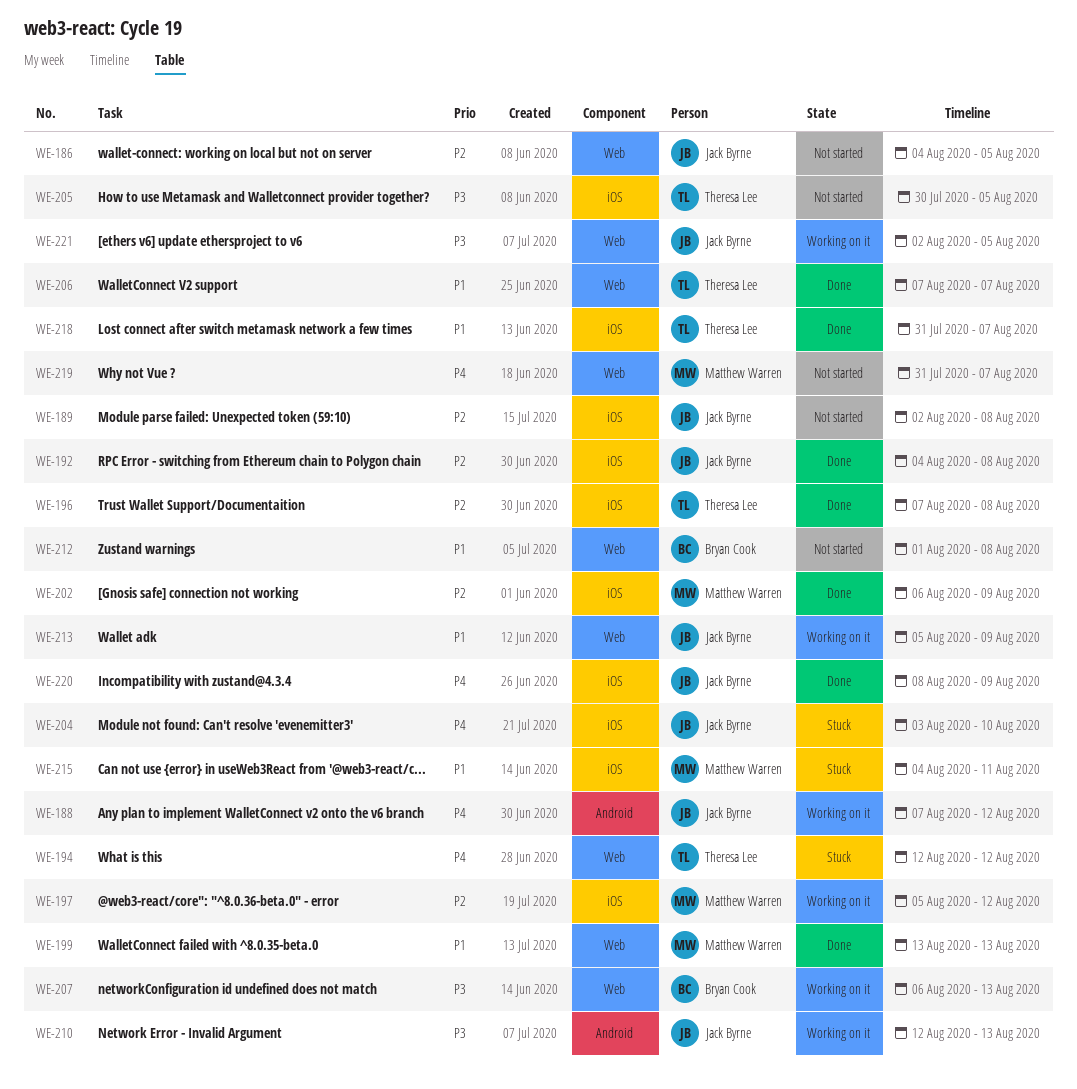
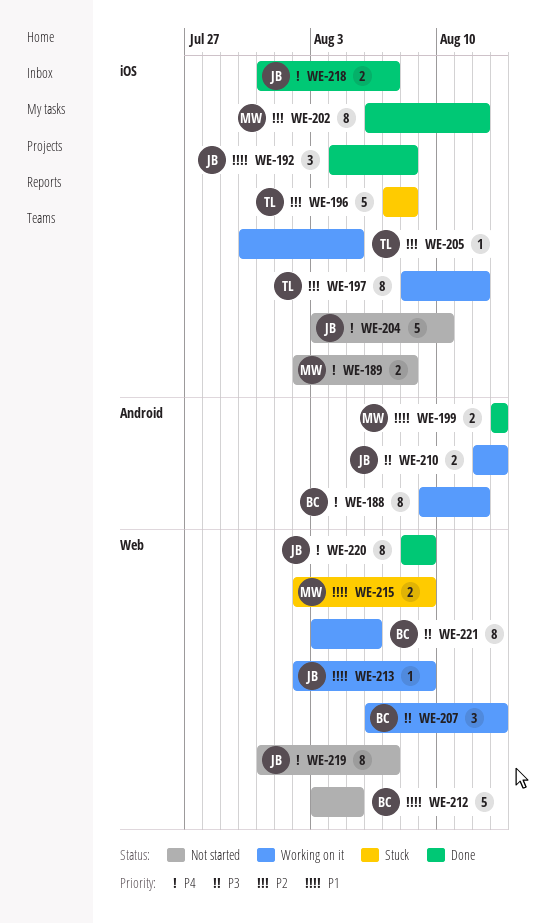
WE-186: present -> none
WE-188, owner: Jack Byrne -> Bryan Cook
WE-188, start: Aug 7 -> Aug 9
WE-189, owner: Jack Byrne -> Matthew Warren
WE-189, priority: P2 -> P4
WE-192, priority: P2 -> P1
WE-194: present -> none
WE-196, status: Done -> Stuck
WE-197, owner: Matthew Warren -> Theresa Lee
WE-197, start: Aug 5 -> Aug 8
WE-199, label: Web -> Android
WE-202, due: Aug 9 -> Aug 12
WE-204, status: Stuck -> Not started
WE-205, status: Not started -> Working on it
WE-205, priority: P3 -> P2
WE-206: present -> none
WE-212, start: Aug 1 -> Aug 3
WE-212, due: Aug 8 -> Aug 5
WE-213, start: Aug 5 -> Aug 2
WE-215, label: iOS -> Web
WE-215, start: Aug 4 -> Aug 2
WE-215, due: Aug 11 -> Aug 9
WE-218, owner: Theresa Lee -> Jack Byrne
WE-218, priority: P1 -> P4
WE-219, owner: Matthew Warren -> Jack Byrne
WE-220, label: iOS -> Web
WE-221, owner: Jack Byrne -> Bryan Cook
WE-221, start: Aug 2 -> Aug 3
WE-221, due: Aug 5 -> Aug 6

